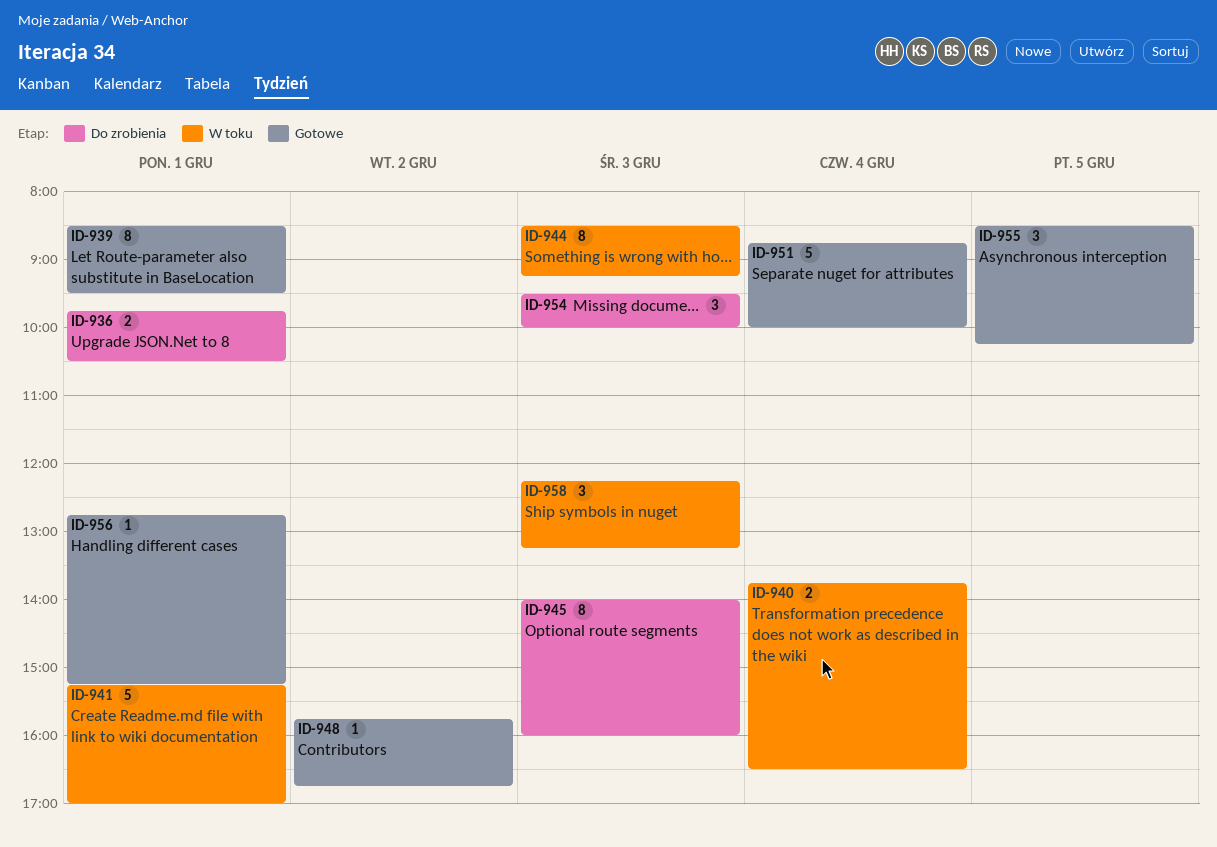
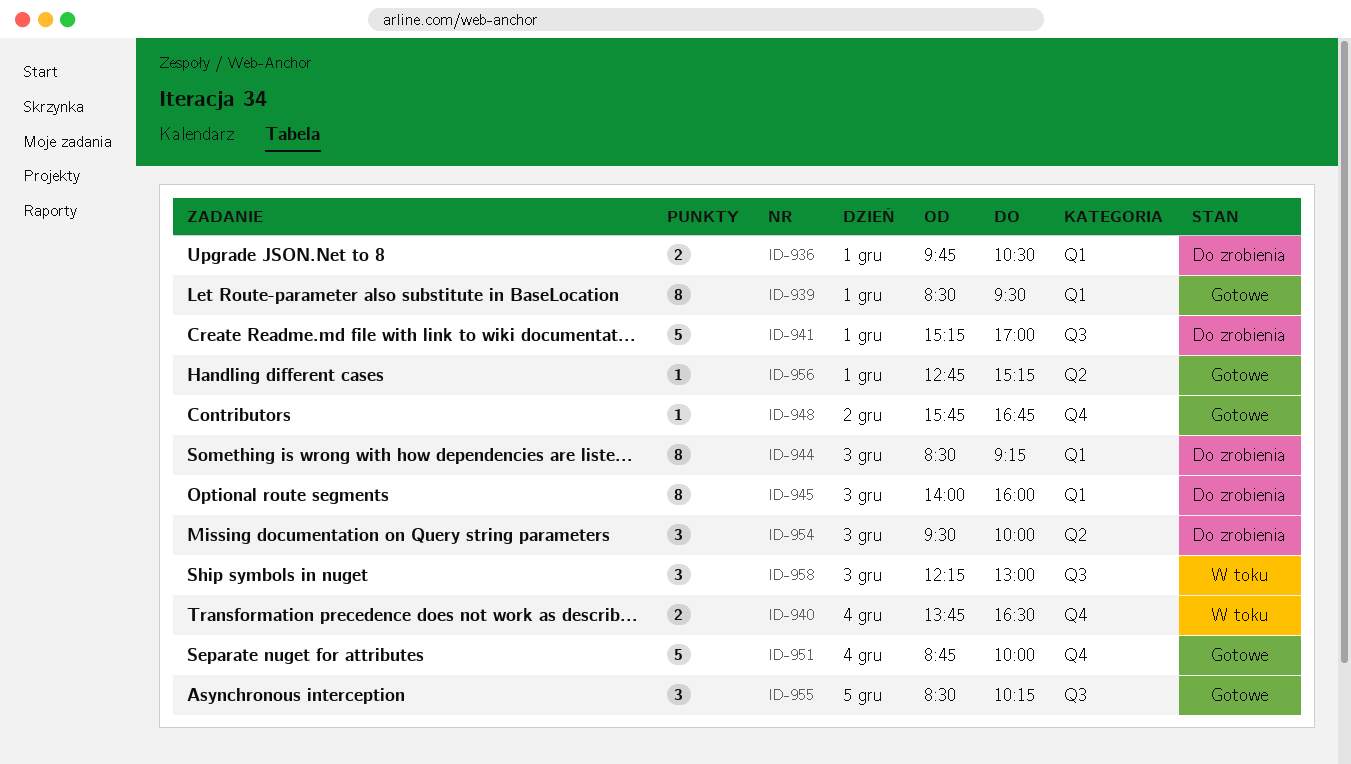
ID-941, status: W toku -> Do zrobienia
ID-944, status: W toku -> Do zrobienia
ID-958, ends: 13:15 -> 13:00

